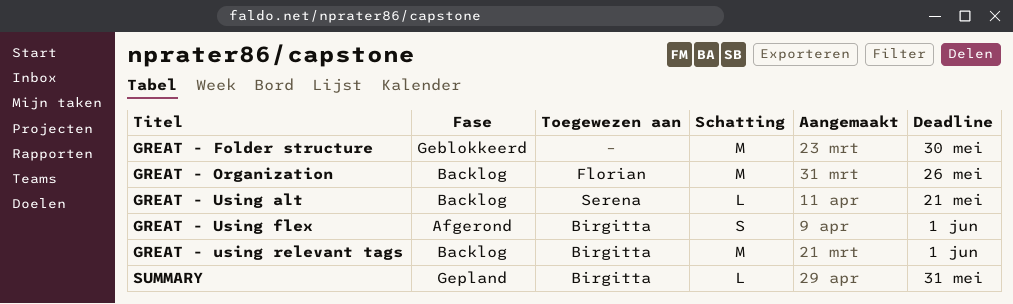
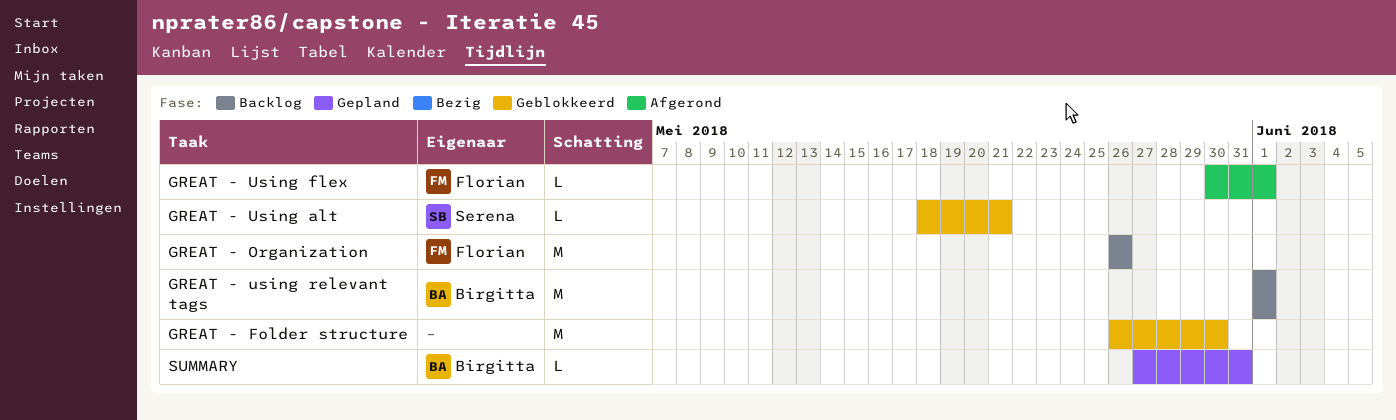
GREAT - Using alt, status: Backlog -> Geblokkeerd
GREAT - Using flex, owner: Birgitta -> Florian
GREAT - Using flex, estimate: S -> L

